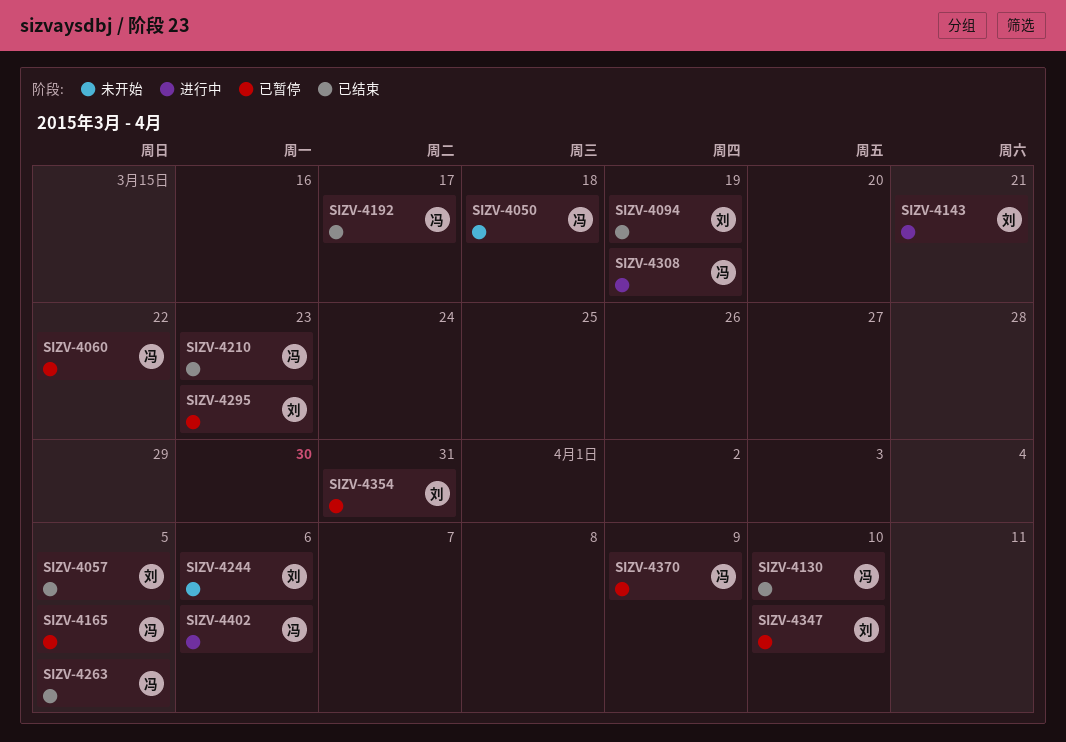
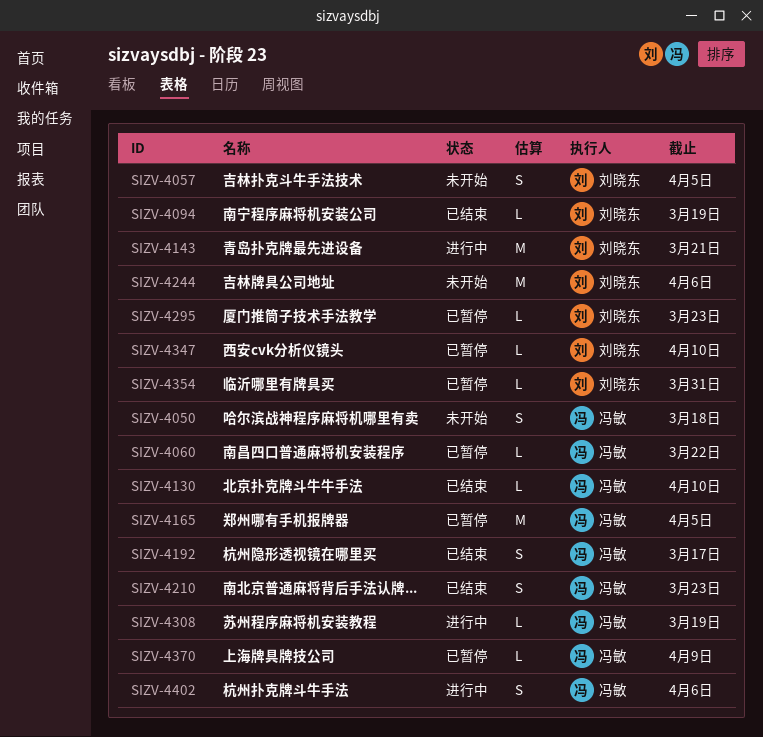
SIZV-4057, status: 已结束 -> 未开始
SIZV-4263: present -> none

